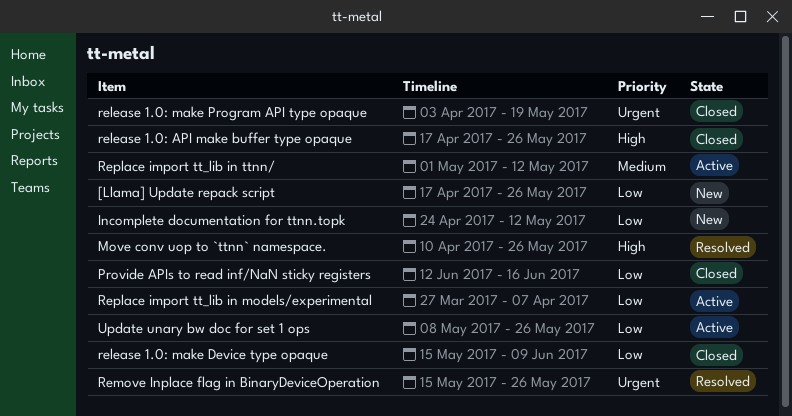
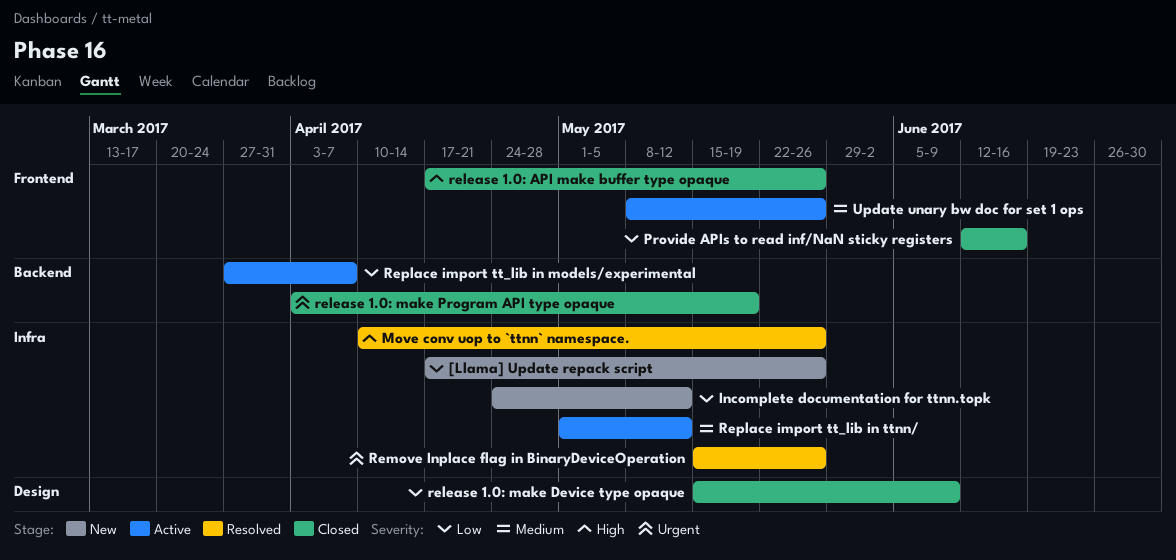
Update unary bw doc for set 1 ops, priority: Low -> Medium

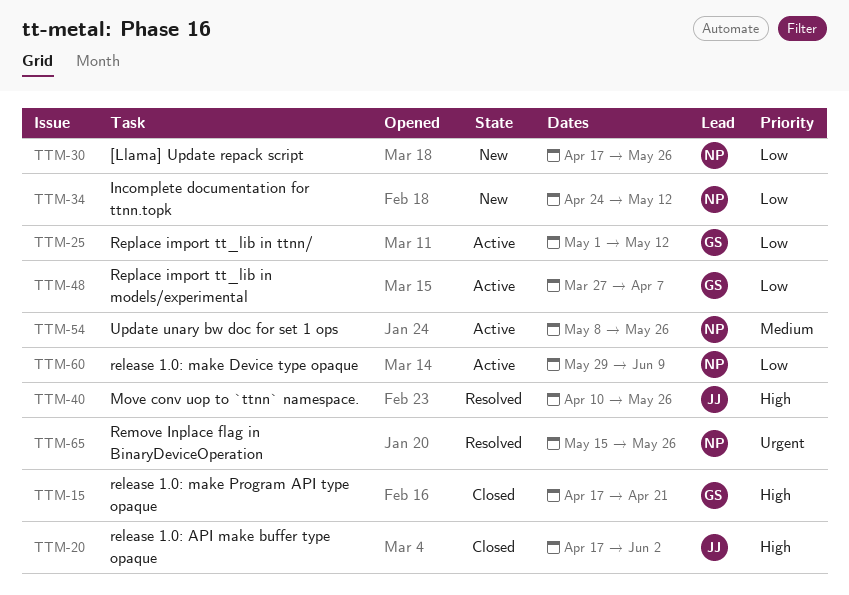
Provide APIs to read inf/NaN sticky registers: present -> none
release 1.0: API make buffer type opaque, due: May 26 -> Jun 2
release 1.0: make Device type opaque, status: Closed -> Active
release 1.0: make Device type opaque, start: May 15 -> May 29
release 1.0: make Program API type opaque, priority: Urgent -> High
release 1.0: make Program API type opaque, start: Apr 3 -> Apr 17
release 1.0: make Program API type opaque, due: May 19 -> Apr 21
Replace import tt_lib in ttnn/, priority: Medium -> Low

